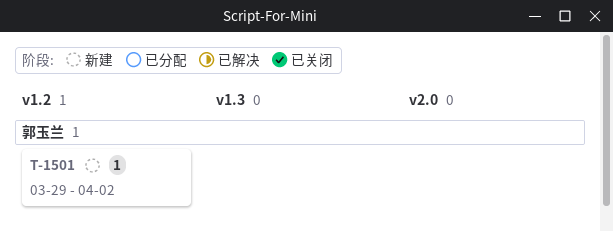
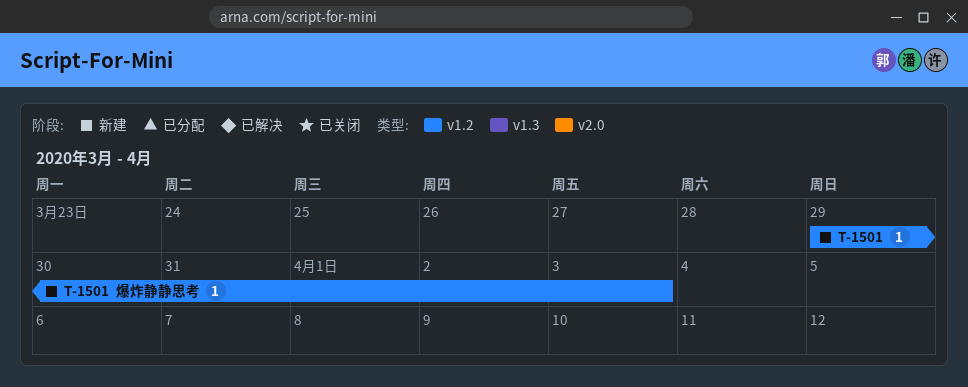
T-1501, due: Apr 2 -> Apr 3

